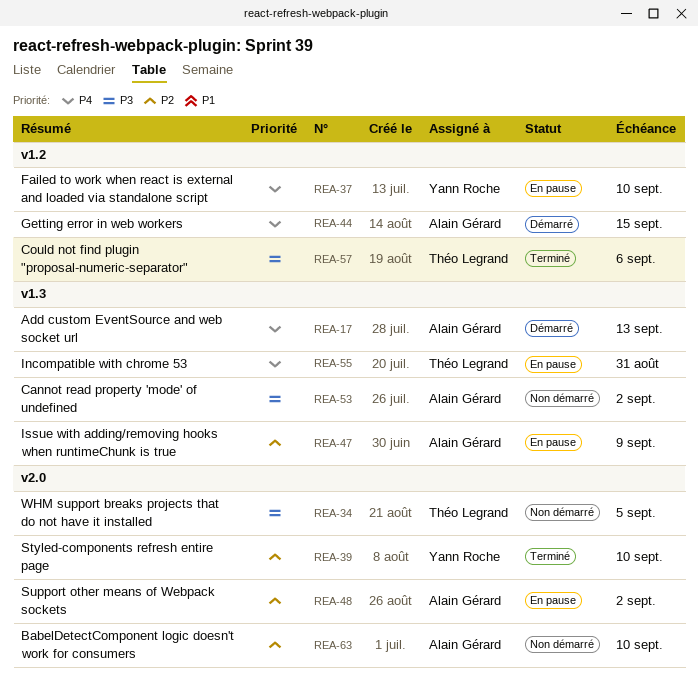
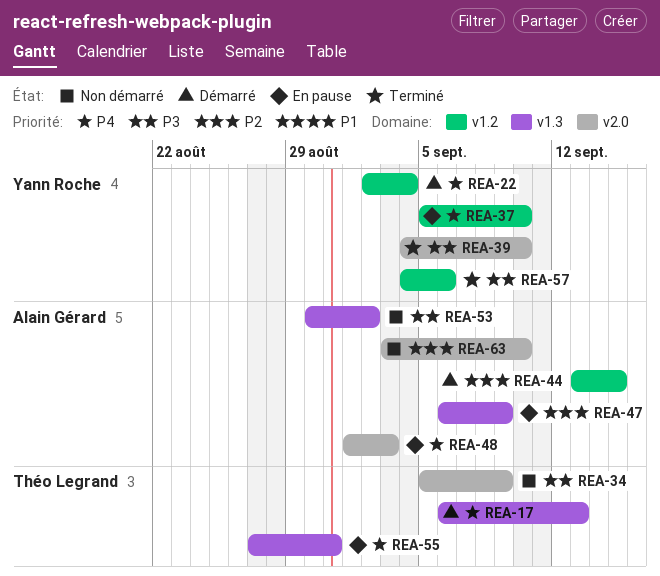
REA-17, owner: Alain Gérard -> Théo Legrand
REA-22: none -> present
REA-34, due: Sep 5 -> Sep 9
REA-39, priority: P2 -> P3
REA-44, priority: P4 -> P2
REA-48, priority: P2 -> P4
REA-48, due: Sep 2 -> Sep 3
REA-57, owner: Théo Legrand -> Yann Roche

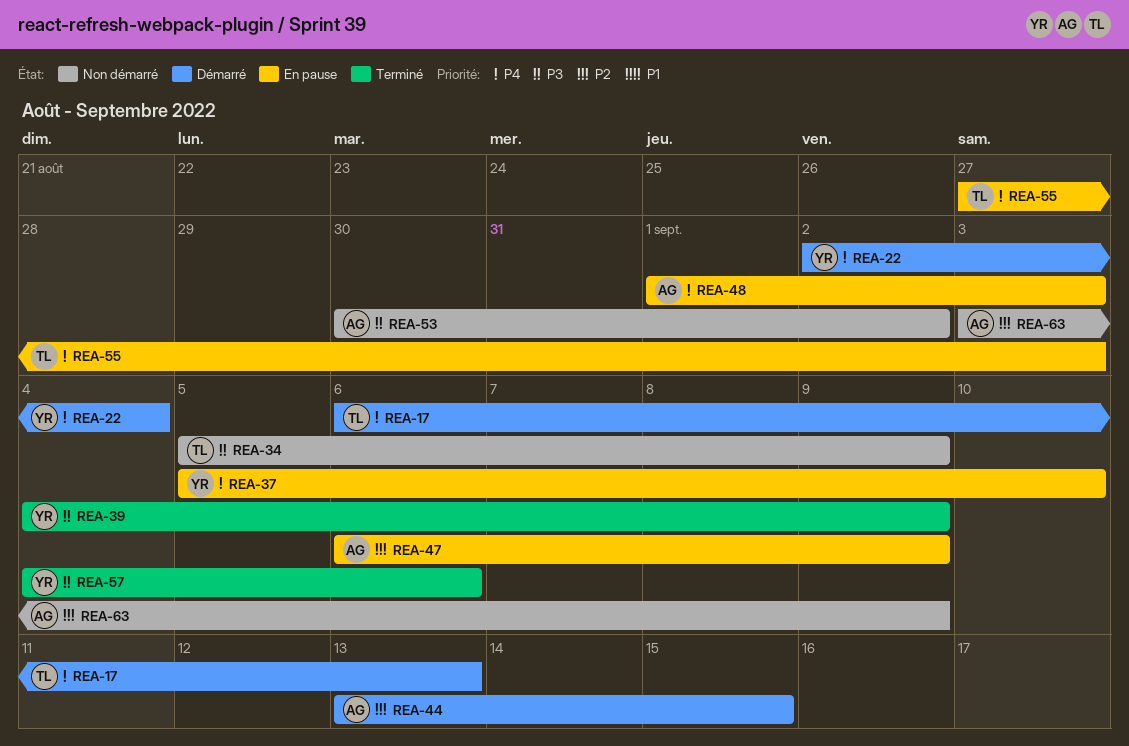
REA-39, due: Sep 10 -> Sep 9
REA-55, due: Aug 31 -> Sep 3
REA-63, due: Sep 10 -> Sep 9

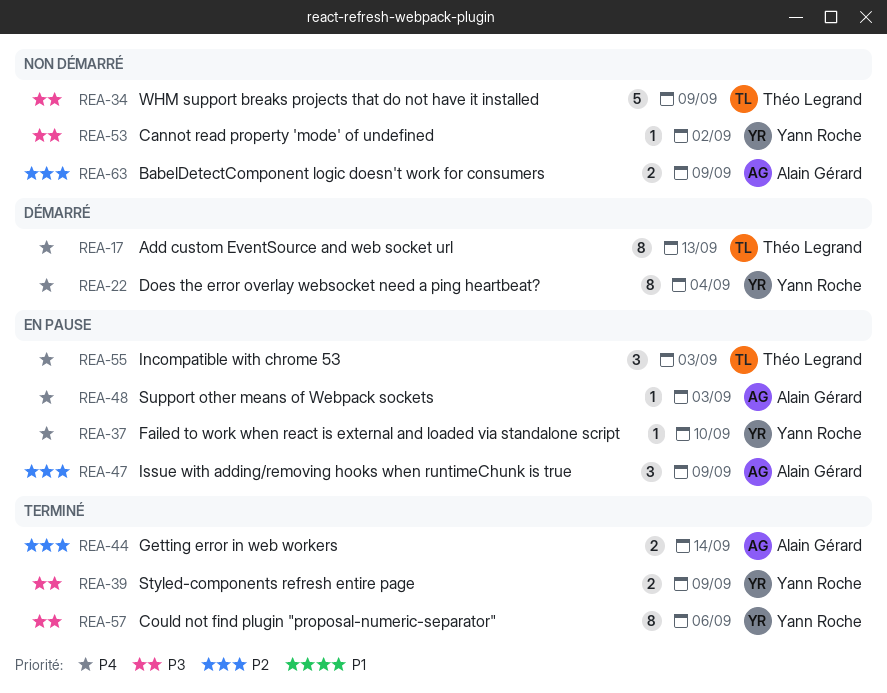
REA-44, status: Démarré -> Terminé
REA-44, due: Sep 15 -> Sep 14
REA-53, owner: Alain Gérard -> Yann Roche

